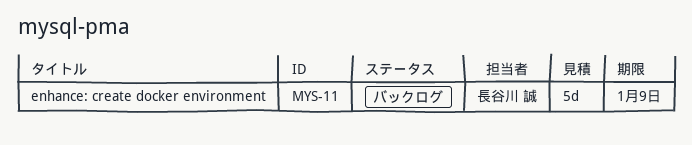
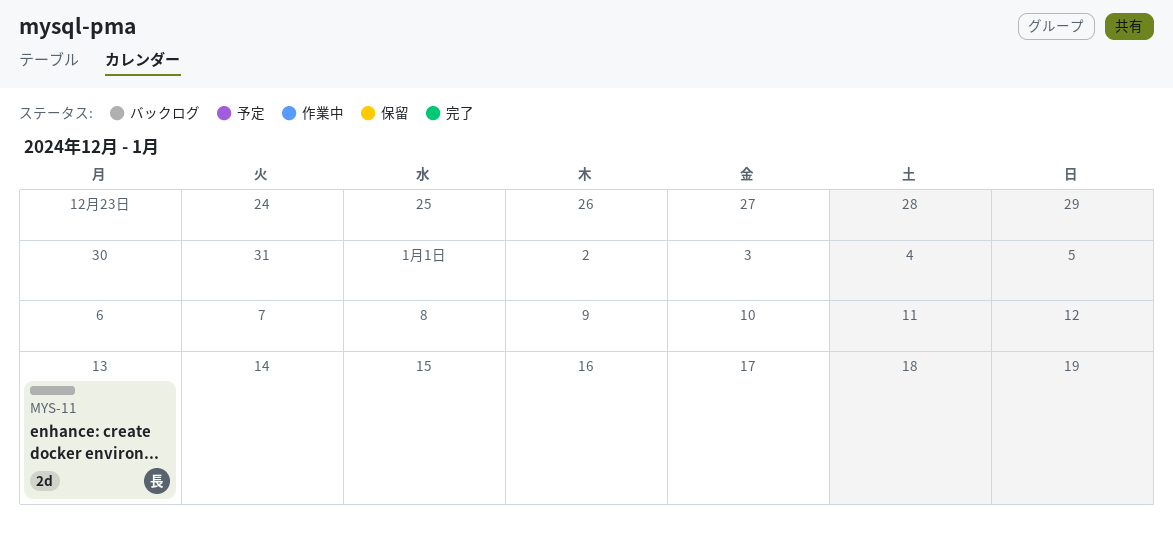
MYS-11, estimate: 5d -> 2d
MYS-11, due: Jan 9 -> Jan 13

